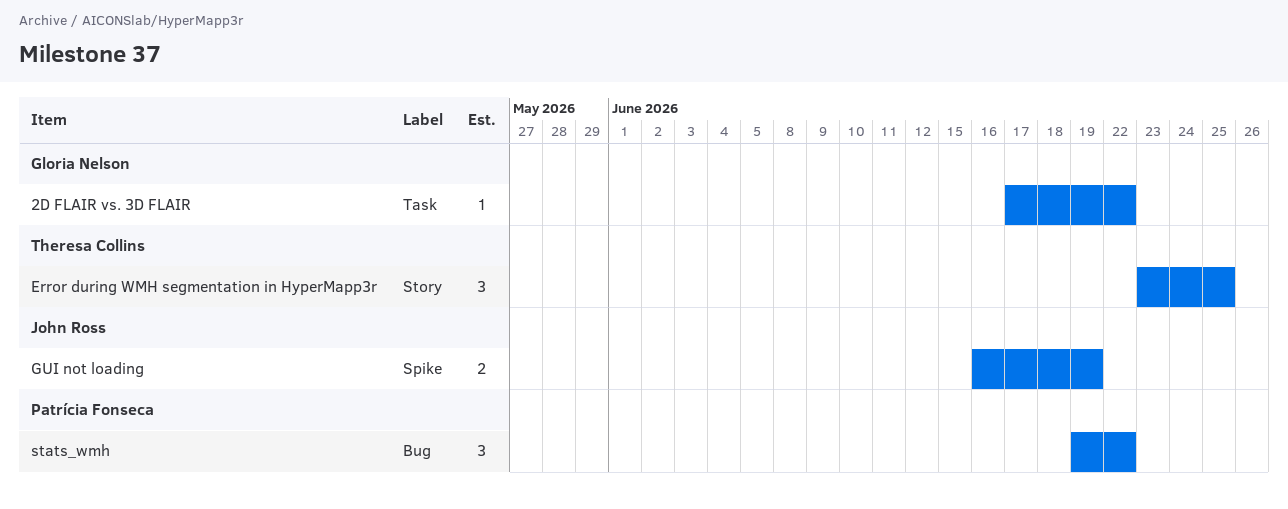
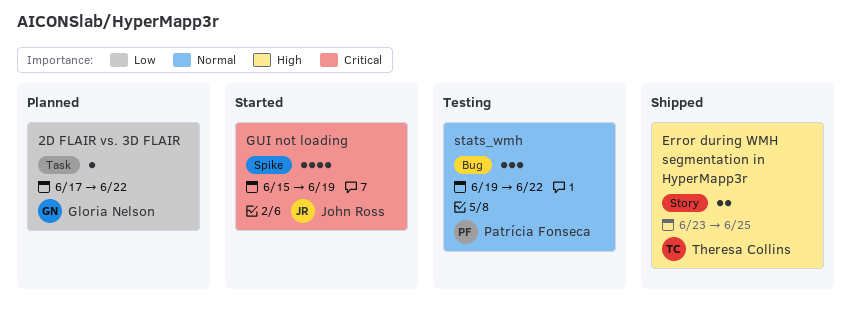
Error during WMH segmentation in HyperMapp3r, estimate: 3 -> 2
GUI not loading, estimate: 2 -> 4
GUI not loading, start: Jun 16 -> Jun 15

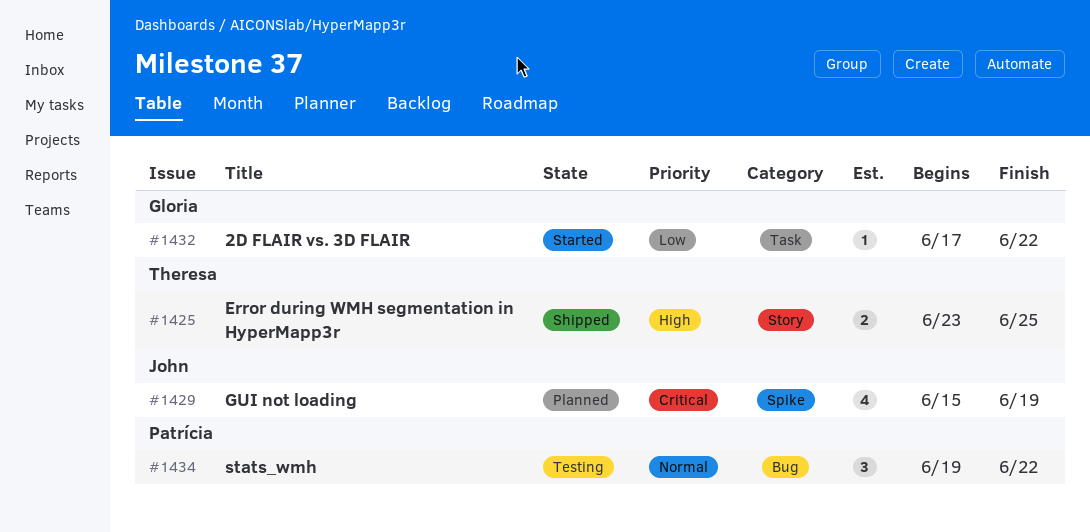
2D FLAIR vs. 3D FLAIR, status: Planned -> Started
GUI not loading, status: Started -> Planned

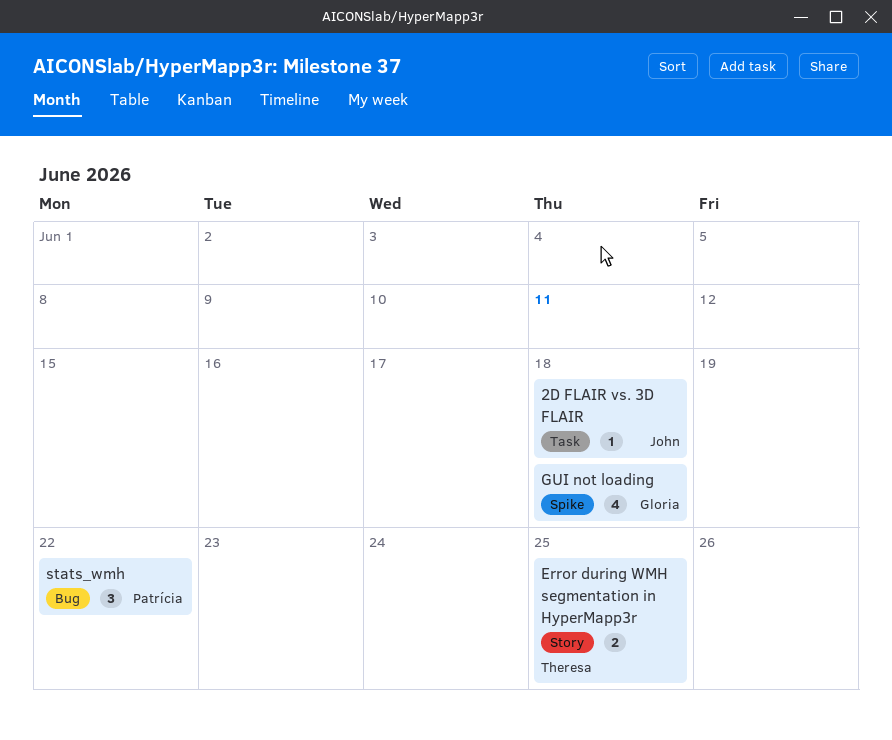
2D FLAIR vs. 3D FLAIR, owner: Gloria -> John
2D FLAIR vs. 3D FLAIR, due: Jun 22 -> Jun 18
GUI not loading, owner: John -> Gloria
GUI not loading, due: Jun 19 -> Jun 18

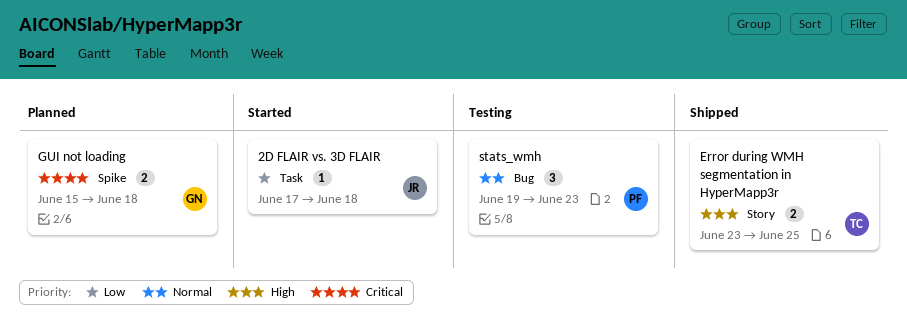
GUI not loading, estimate: 4 -> 2
stats_wmh, due: Jun 22 -> Jun 23

